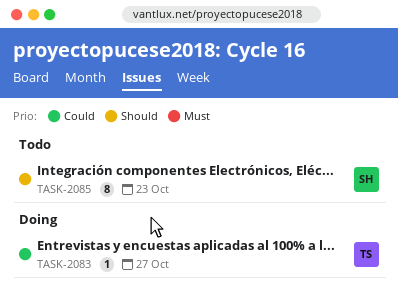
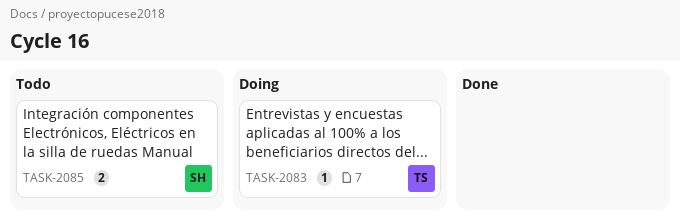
TASK-2085, estimate: 8 -> 2

